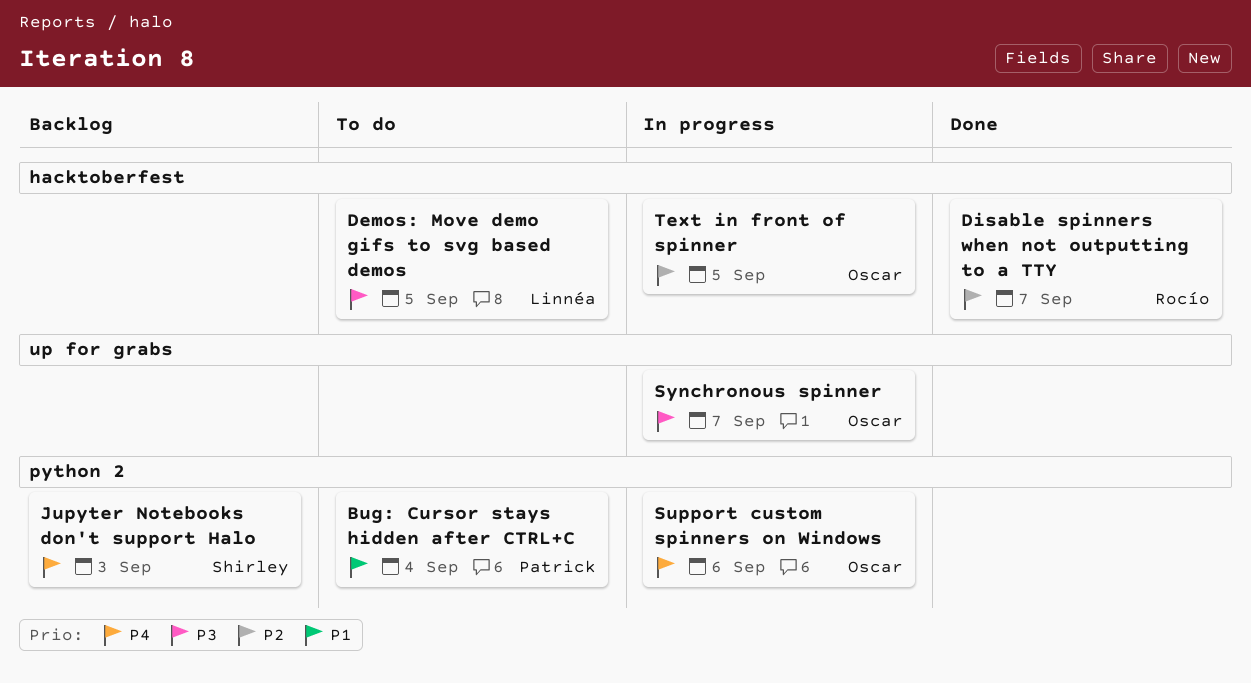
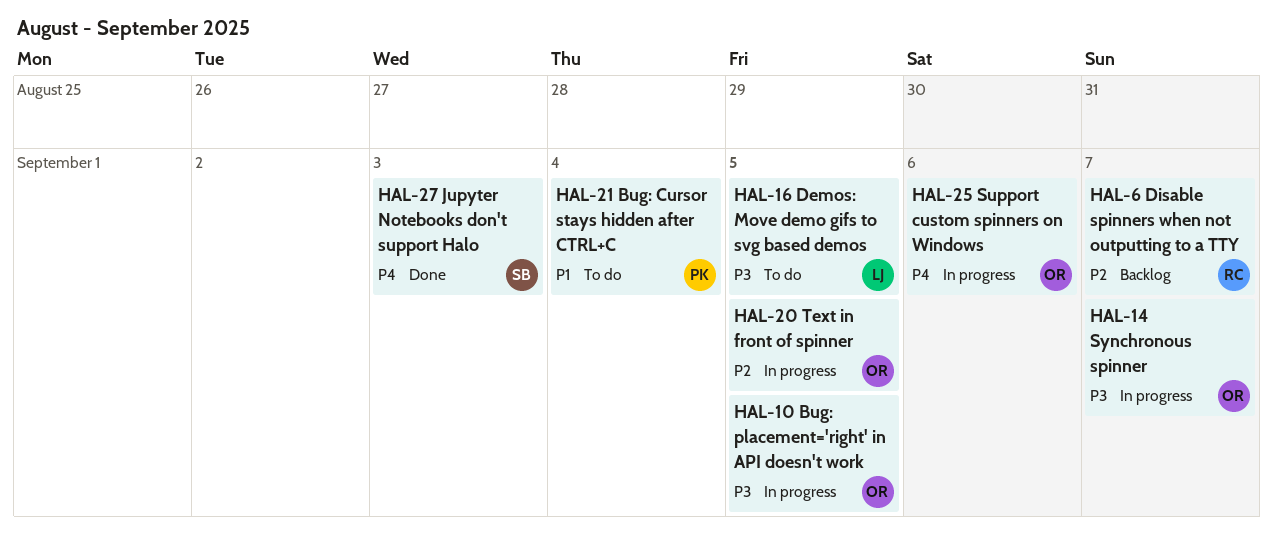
Bug: placement='right' in API doesn't work: none -> present
Disable spinners when not outputting to a TTY, status: Done -> Backlog
Jupyter Notebooks don't support Halo, status: Backlog -> Done

